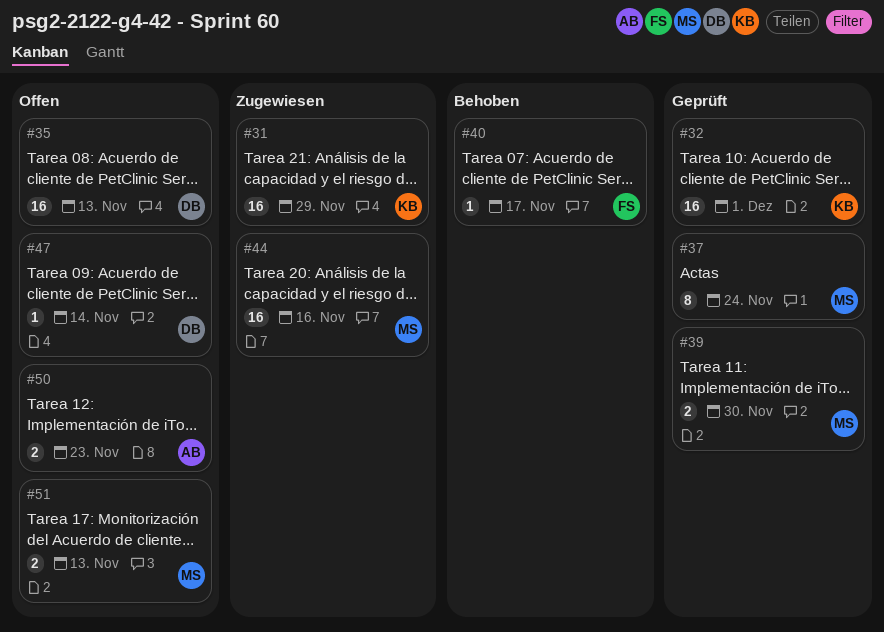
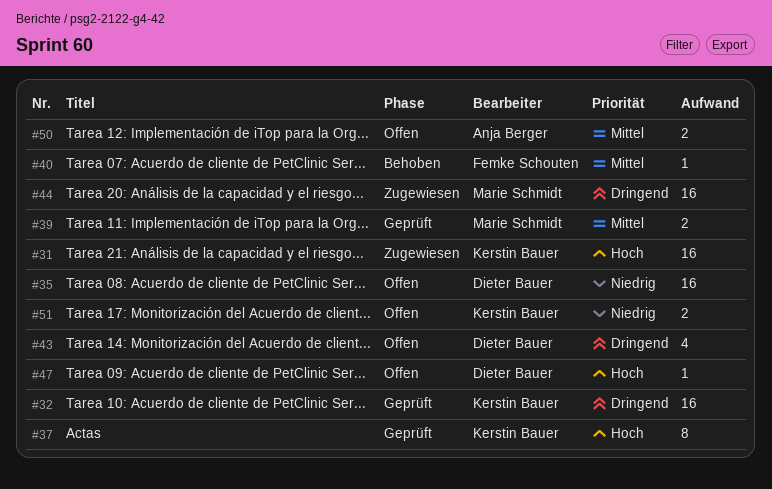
#37, owner: Marie Schmidt -> Kerstin Bauer
#43: none -> present
#51, owner: Marie Schmidt -> Kerstin Bauer

